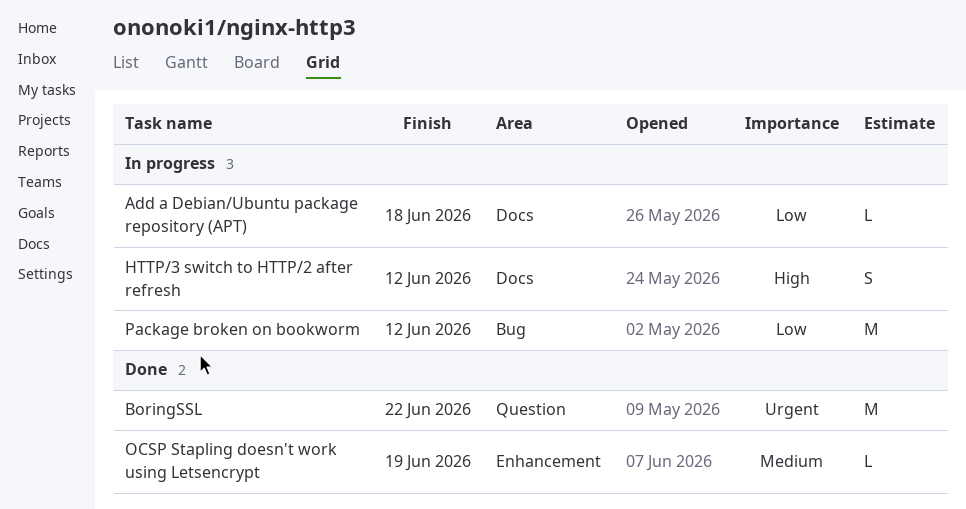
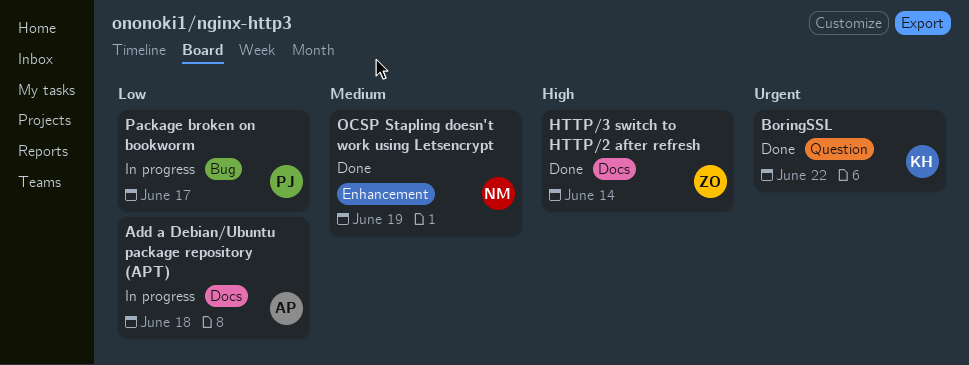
HTTP/3 switch to HTTP/2 after refresh, status: In progress -> Done
HTTP/3 switch to HTTP/2 after refresh, due: Jun 12 -> Jun 14
Package broken on bookworm, due: Jun 12 -> Jun 17

